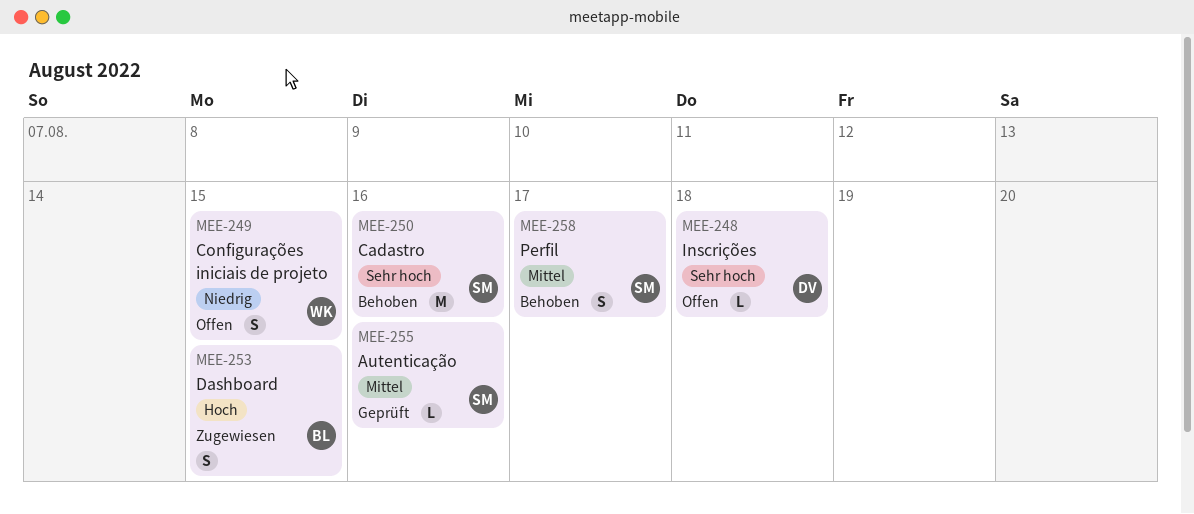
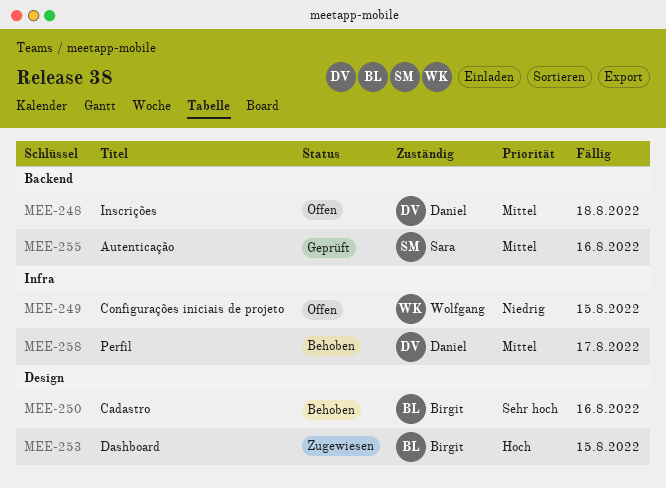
MEE-248, priority: Sehr hoch -> Mittel
MEE-250, owner: Sara -> Birgit
MEE-258, owner: Sara -> Daniel

